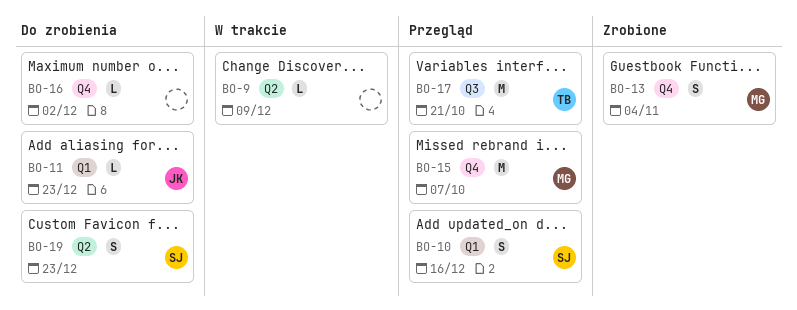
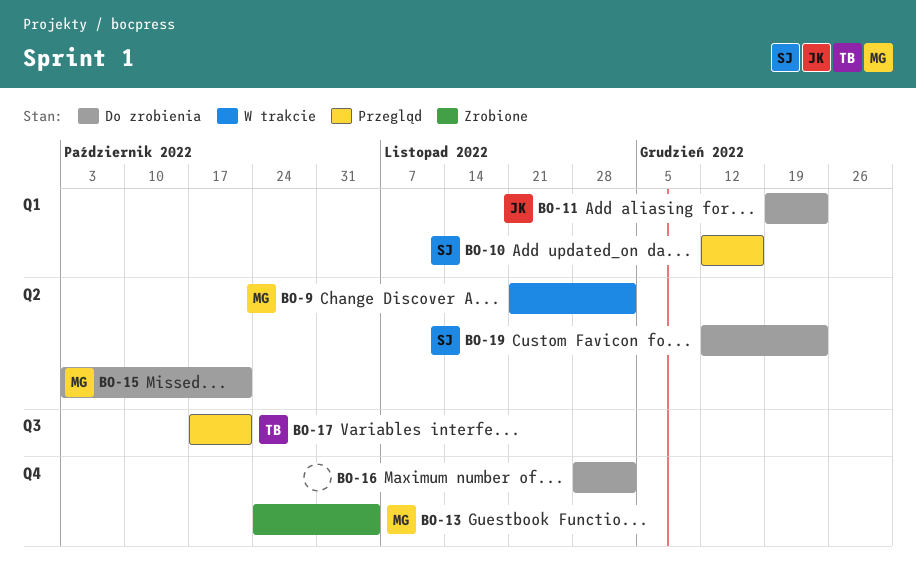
BO-9, owner: none -> MG
BO-9, due: Dec 9 -> Dec 2
BO-15, status: Przegląd -> Do zrobienia
BO-15, label: Q4 -> Q2
BO-15, due: Oct 7 -> Oct 21

